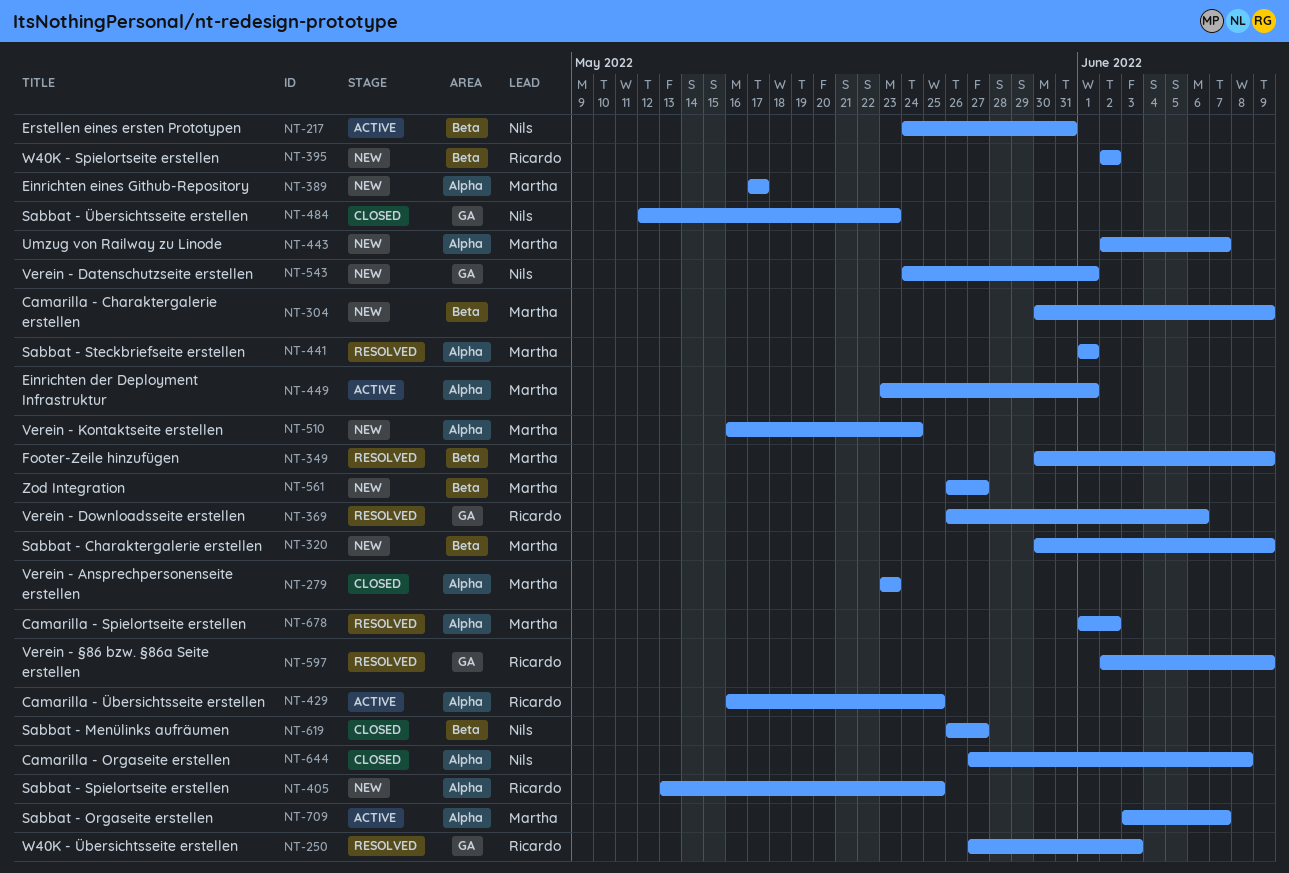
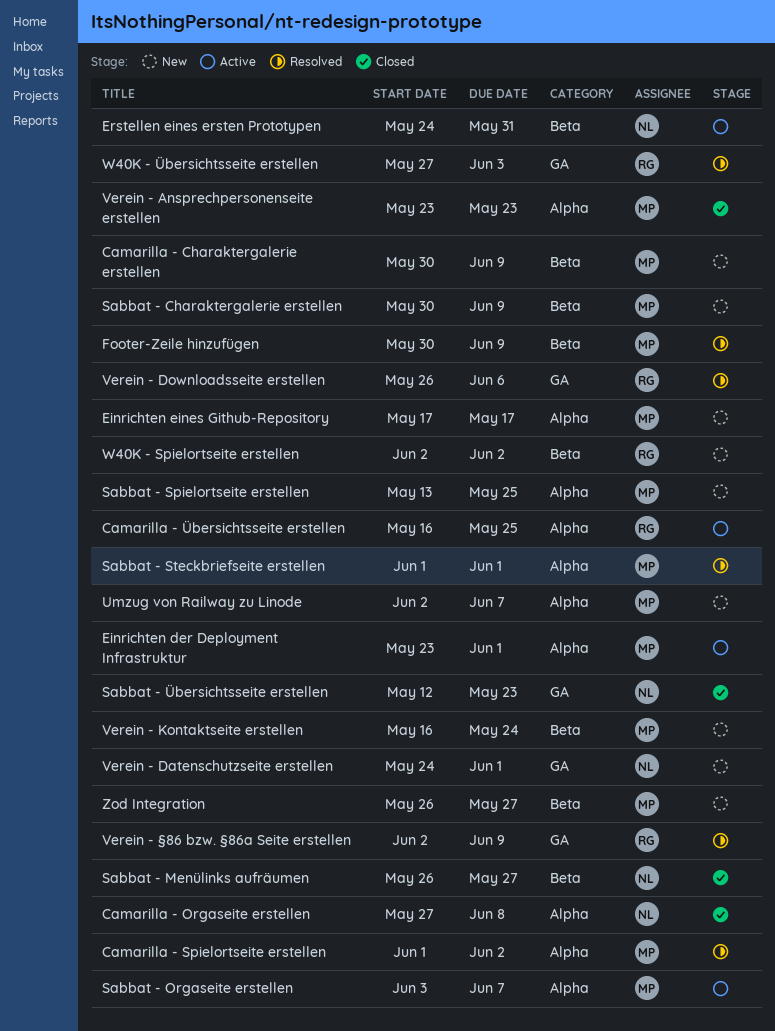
Sabbat - Spielortseite erstellen, owner: Ricardo -> Martha
Verein - Kontaktseite erstellen, label: Alpha -> Beta

